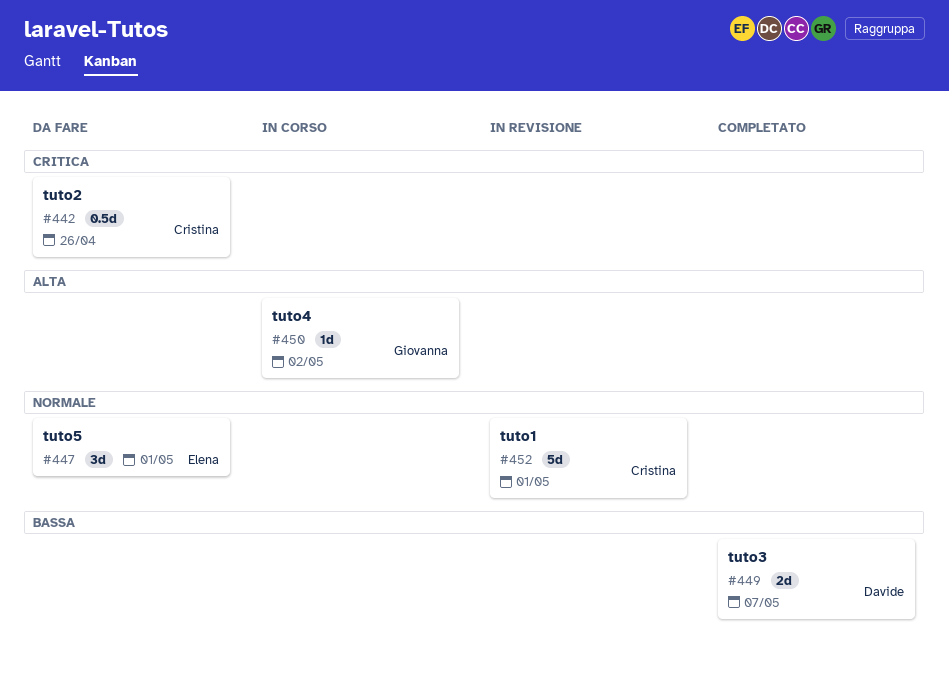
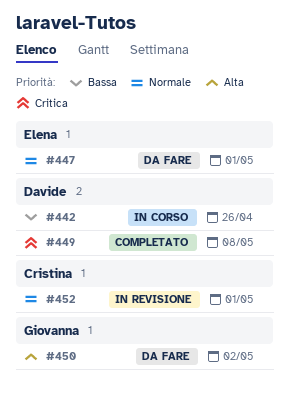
#442, status: Da fare -> In corso
#442, owner: Cristina -> Davide
#442, priority: Critica -> Bassa
#449, priority: Bassa -> Critica
#449, due: May 7 -> May 8
#450, status: In corso -> Da fare

